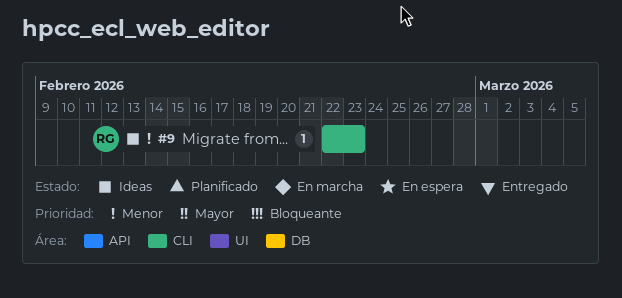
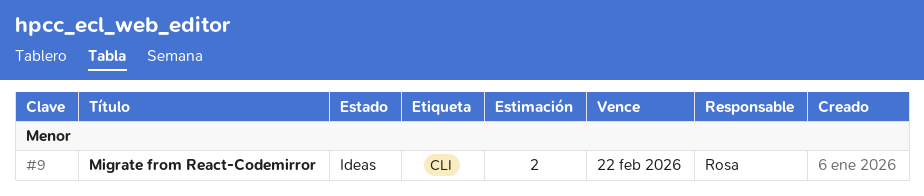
#9, estimate: 1 -> 2
#9, due: Feb 23 -> Feb 22

